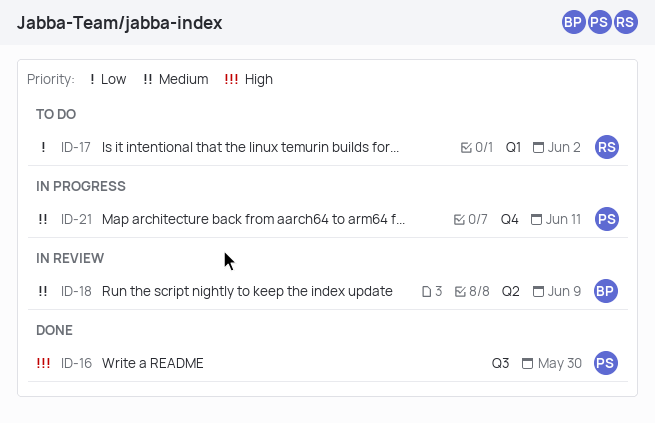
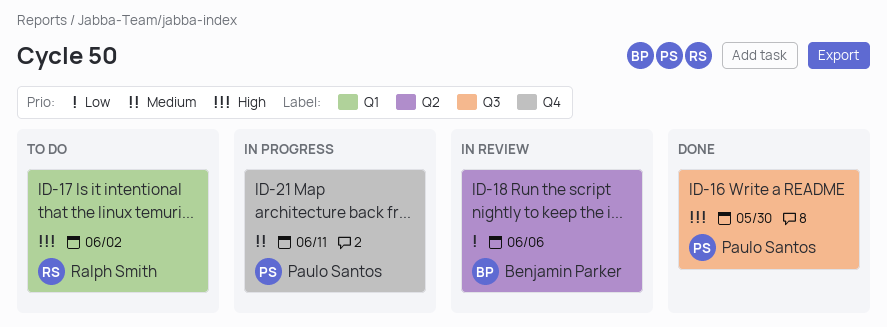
ID-17, priority: Low -> High
ID-18, priority: Medium -> Low
ID-18, due: Jun 9 -> Jun 6

